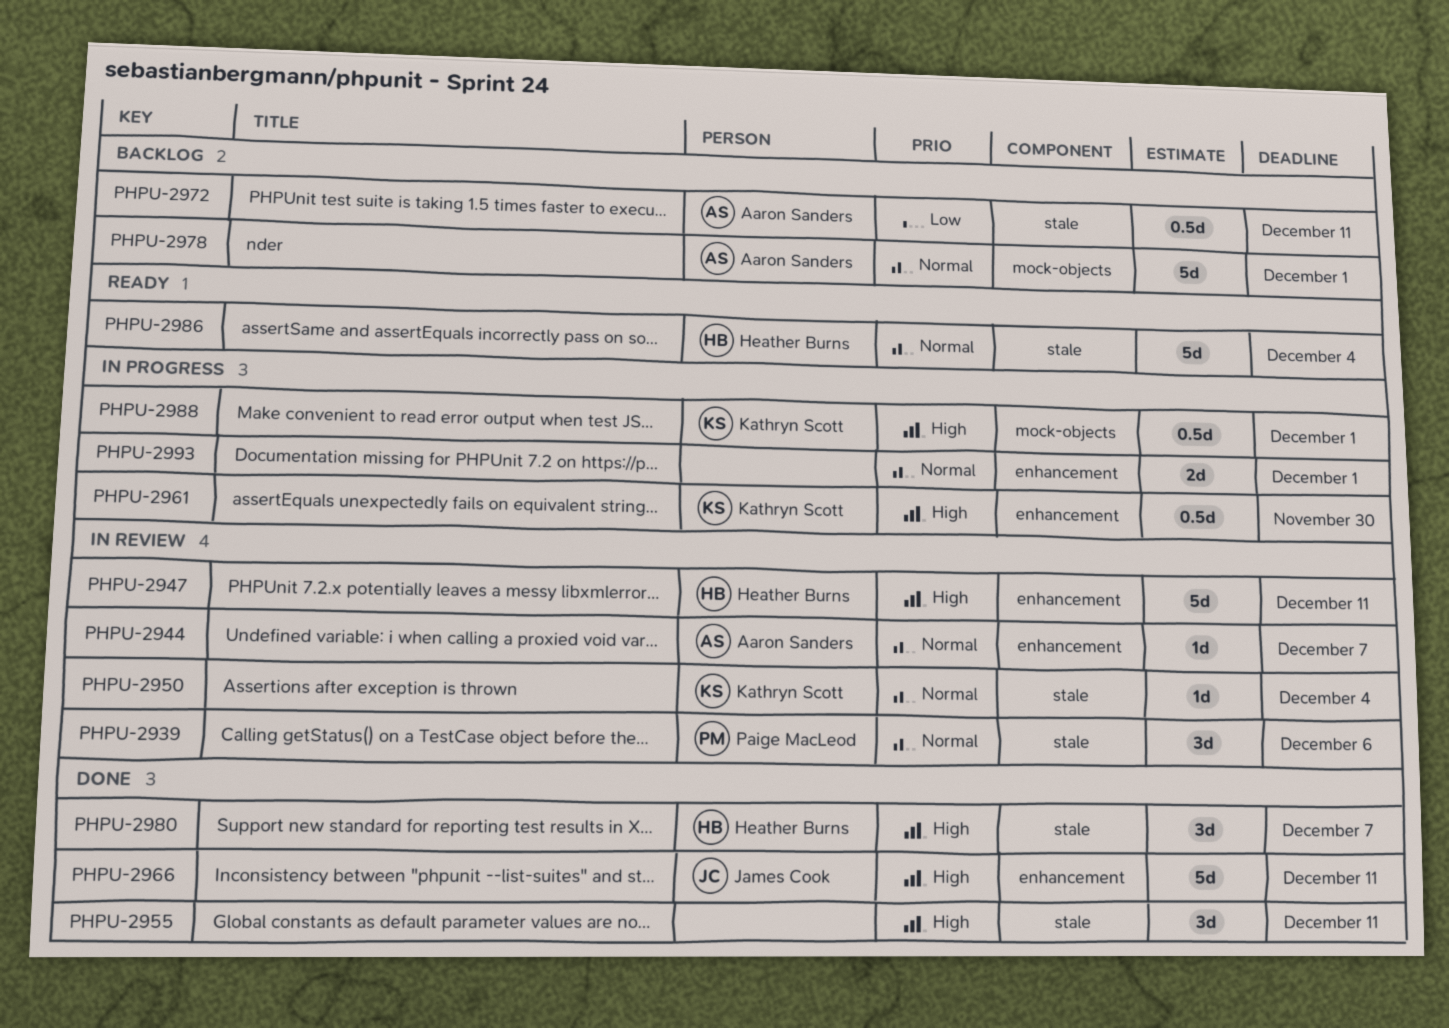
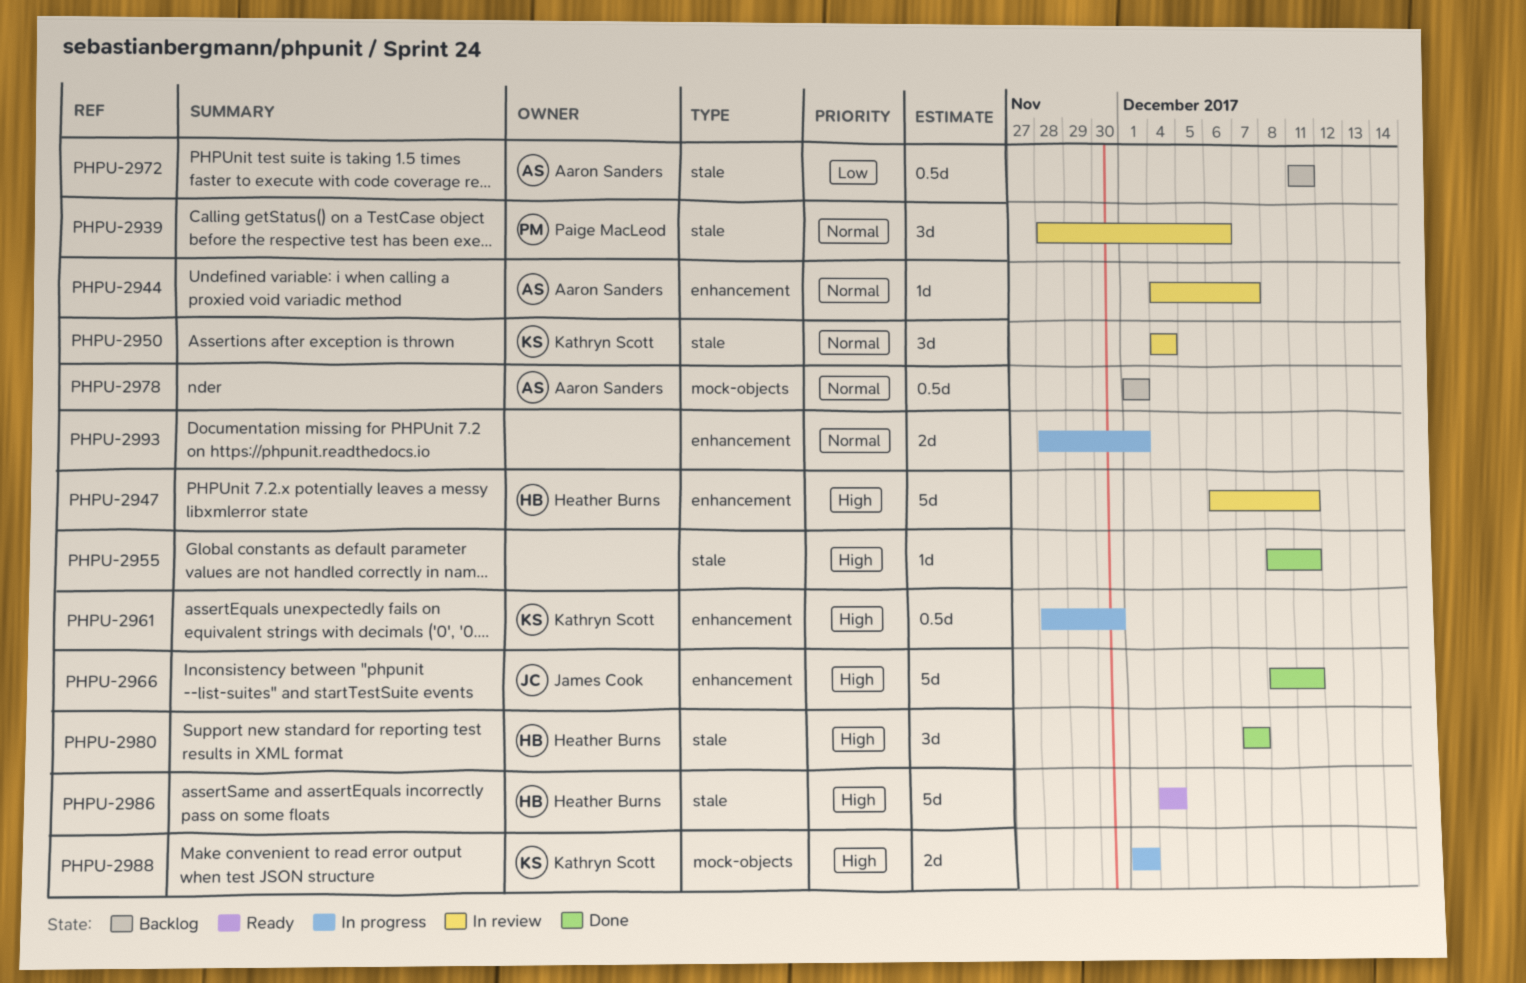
PHPU-2950, estimate: 1d -> 3d
PHPU-2955, estimate: 3d -> 1d
PHPU-2978, estimate: 5d -> 0.5d
PHPU-2986, priority: Normal -> High
PHPU-2988, estimate: 0.5d -> 2d

